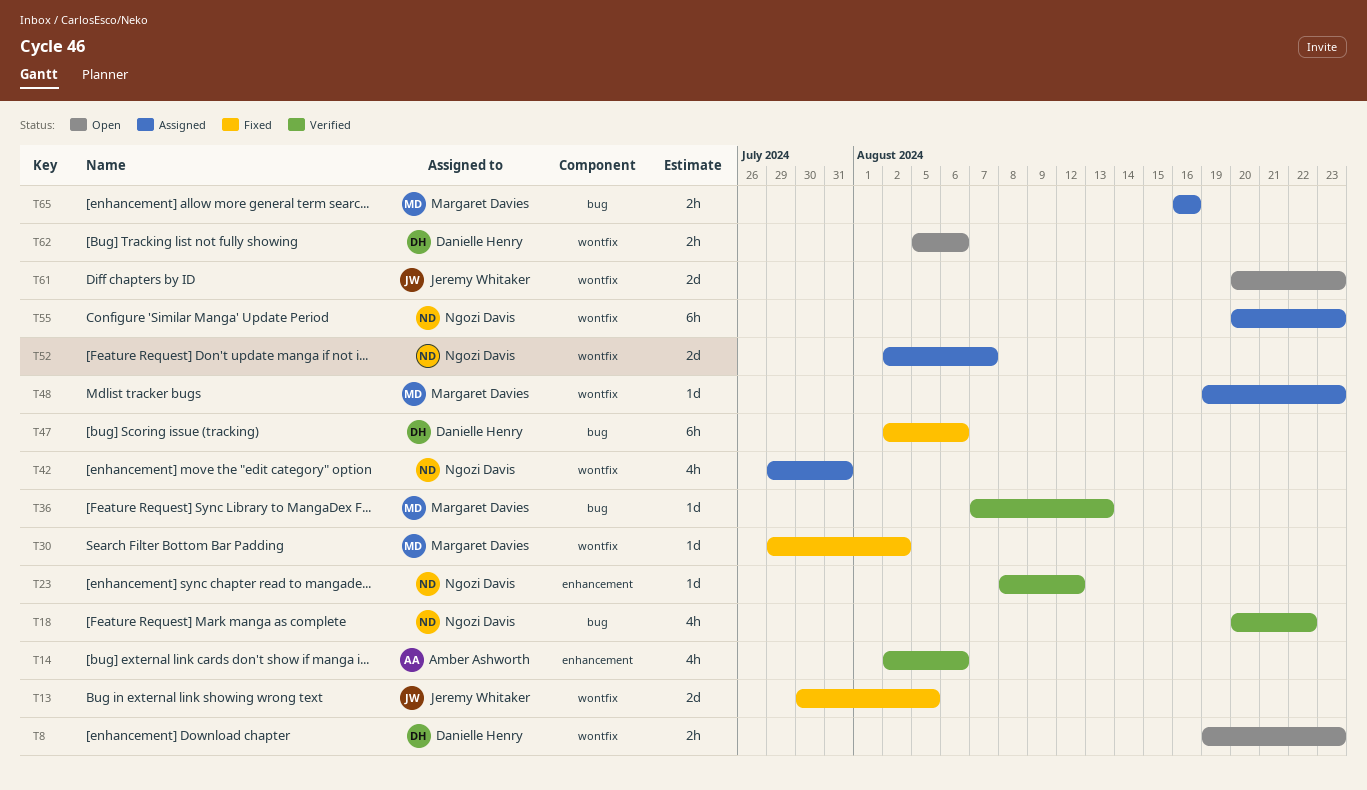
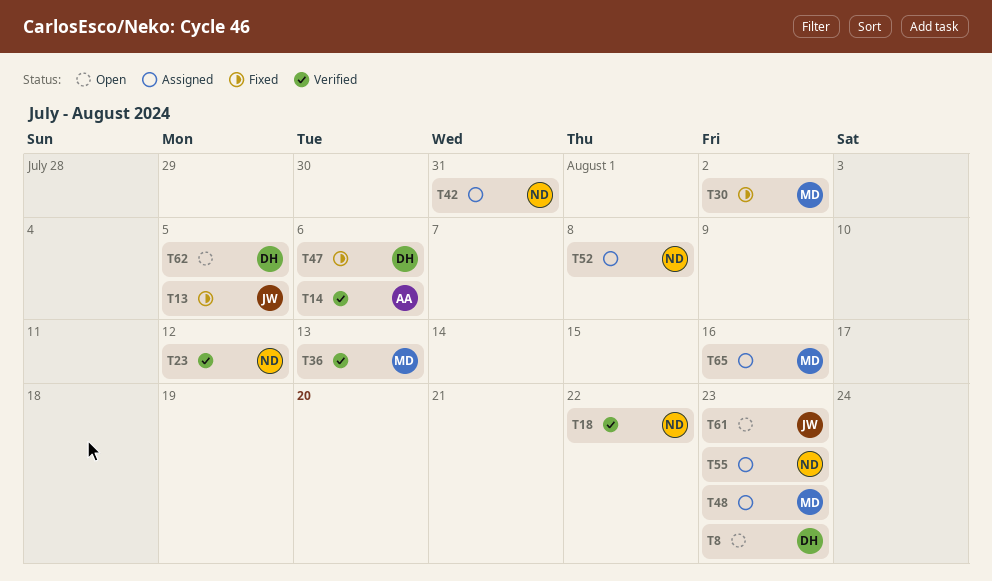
T52, due: Aug 7 -> Aug 8
T62, due: Aug 6 -> Aug 5

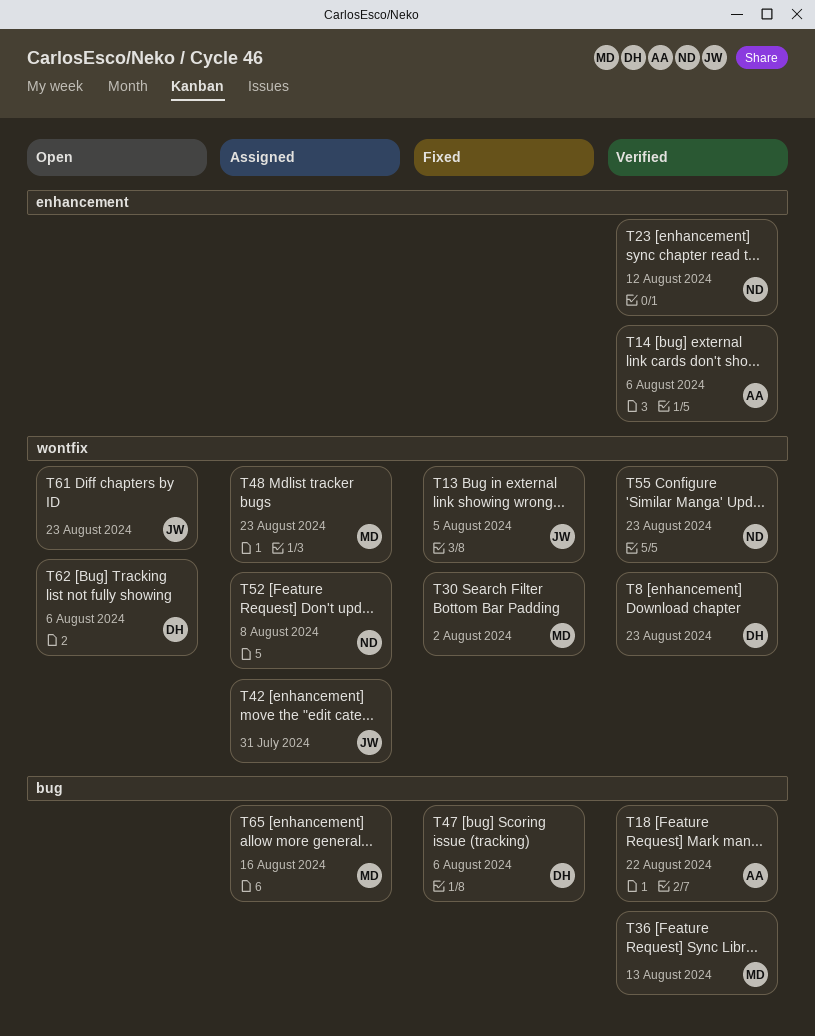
T8, status: Open -> Verified
T18, owner: ND -> AA
T42, owner: ND -> JW
T55, status: Assigned -> Verified
T62, due: Aug 5 -> Aug 6

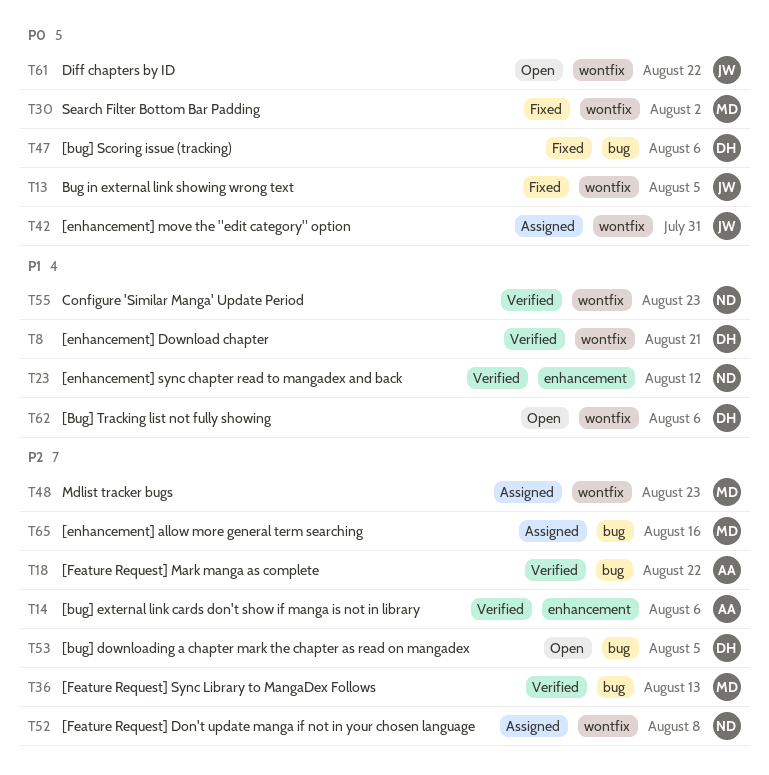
T8, due: Aug 23 -> Aug 21
T53: none -> present
T61, due: Aug 23 -> Aug 22

